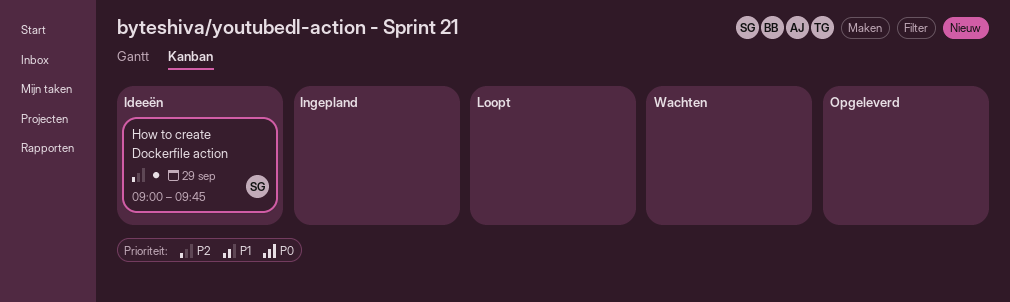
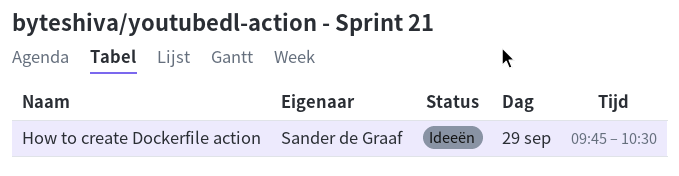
How to create Dockerfile action, begins: 09:00 -> 09:45
How to create Dockerfile action, ends: 09:45 -> 10:30

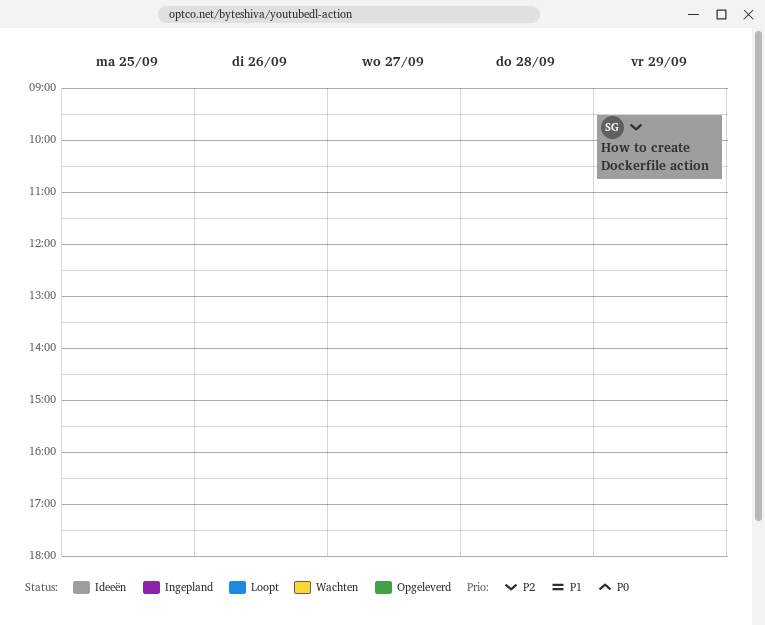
How to create Dockerfile action, begins: 09:45 -> 09:30
How to create Dockerfile action, ends: 10:30 -> 10:45

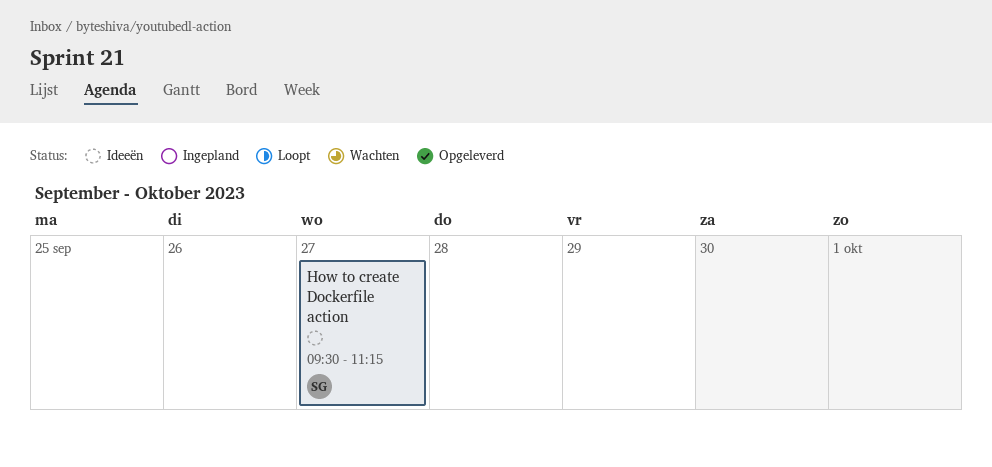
How to create Dockerfile action, day: Sep 29 -> Sep 27
How to create Dockerfile action, ends: 10:45 -> 11:15

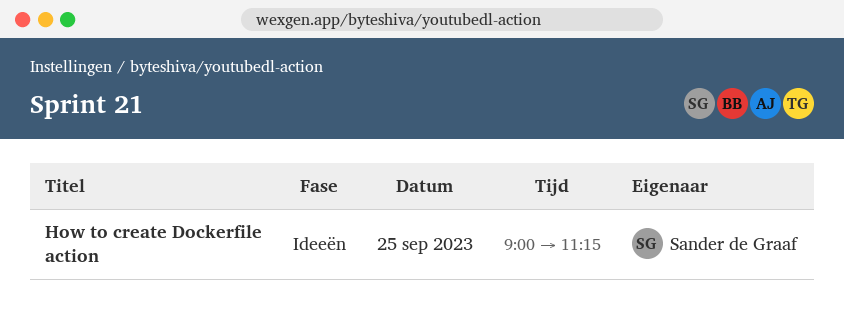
How to create Dockerfile action, day: Sep 27 -> Sep 25
How to create Dockerfile action, begins: 09:30 -> 09:00

